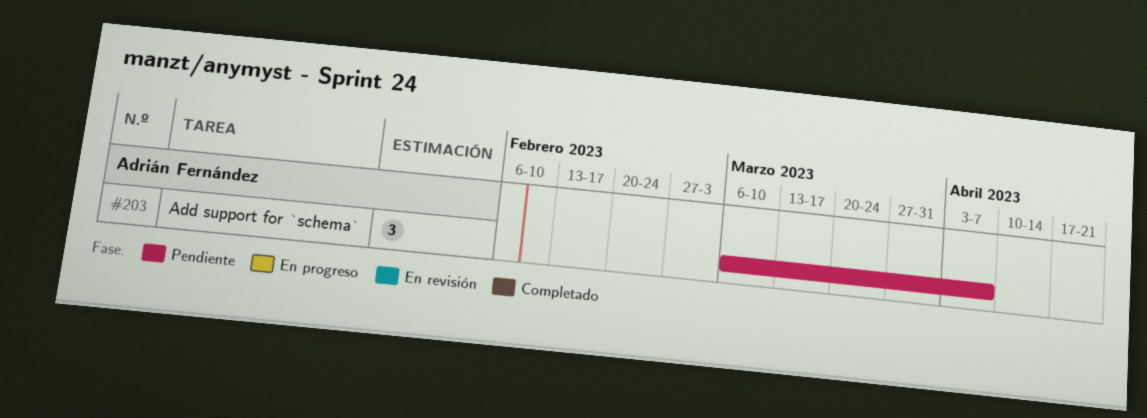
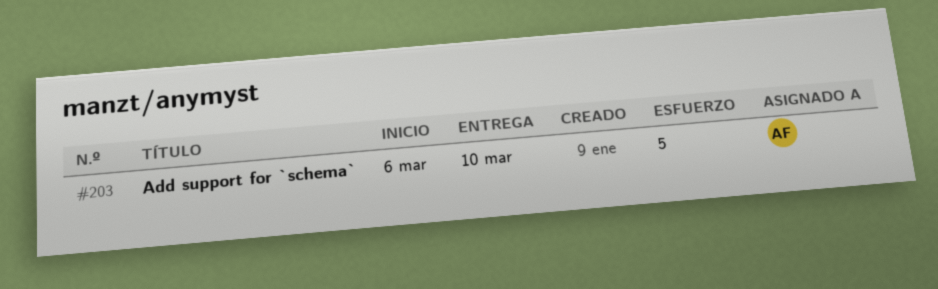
#203, estimate: 3 -> 5
#203, due: Apr 7 -> Mar 10

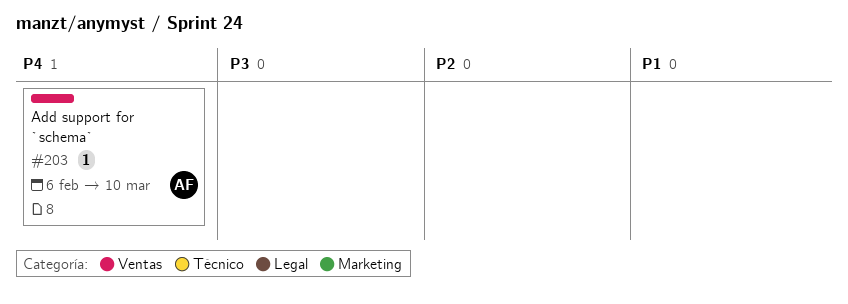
#203, estimate: 5 -> 1
#203, start: Mar 6 -> Feb 6

